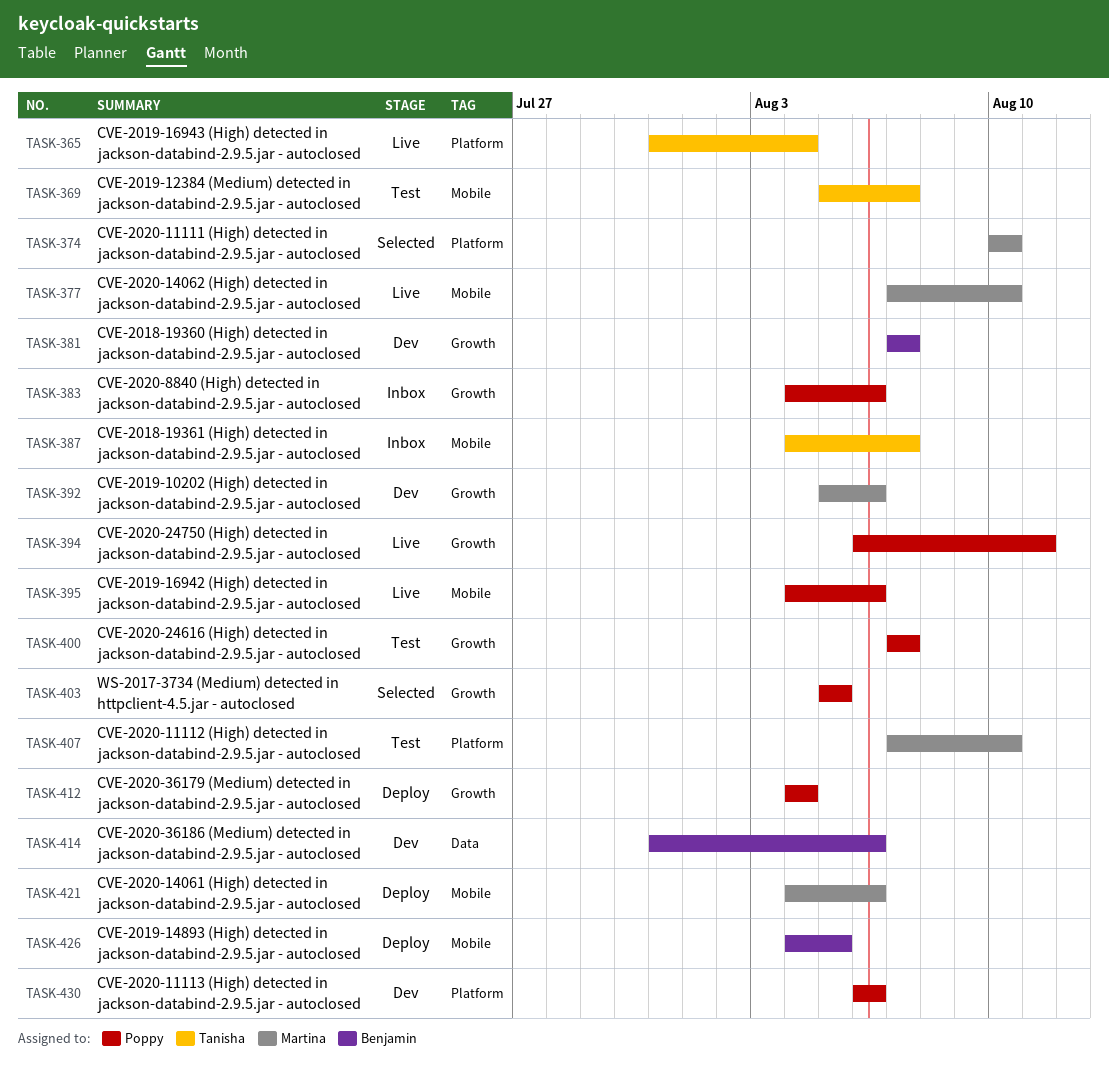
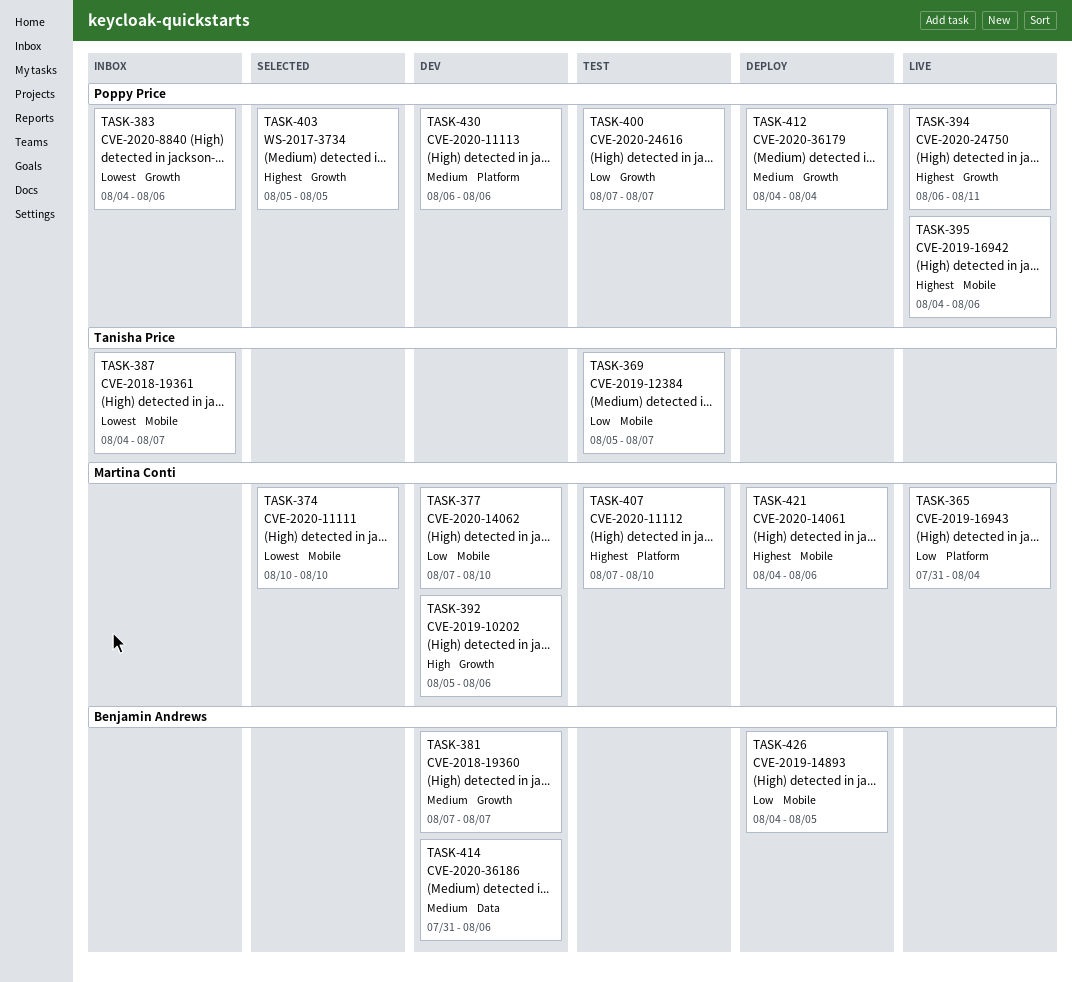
TASK-365, owner: Tanisha Price -> Martina Conti
TASK-374, label: Platform -> Mobile
TASK-377, status: Live -> Dev

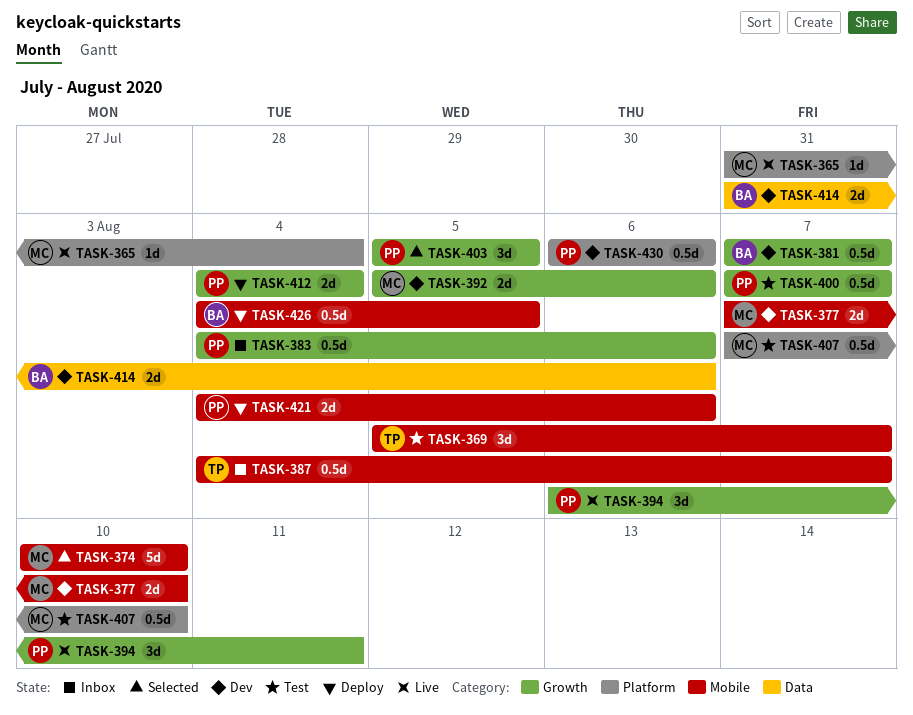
TASK-395: present -> none
TASK-421, owner: Martina Conti -> Poppy Price

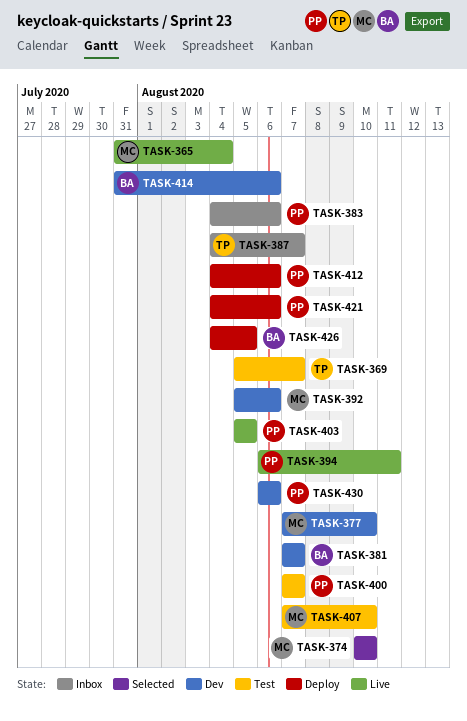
TASK-403, status: Selected -> Live
TASK-412, due: Aug 4 -> Aug 6

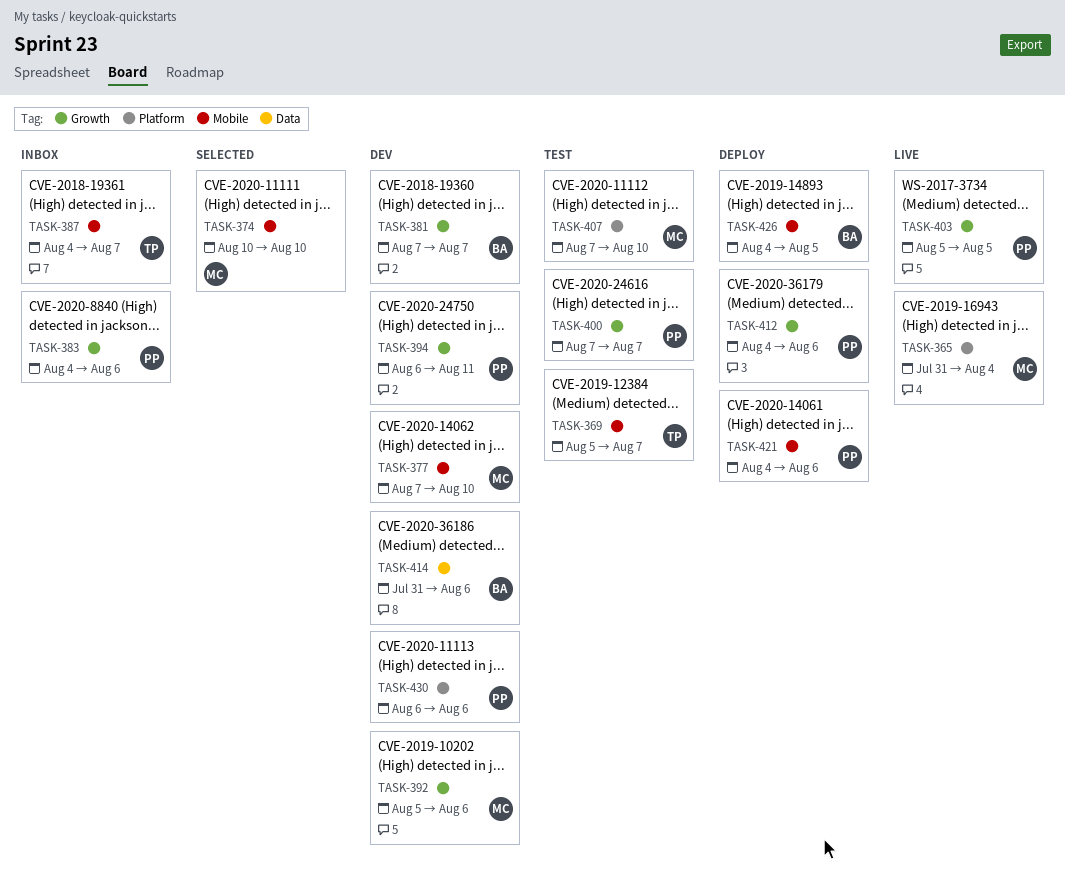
TASK-394, status: Live -> Dev

